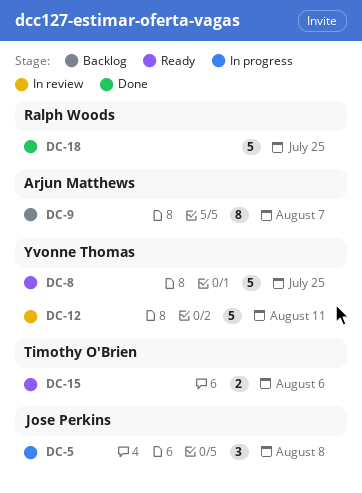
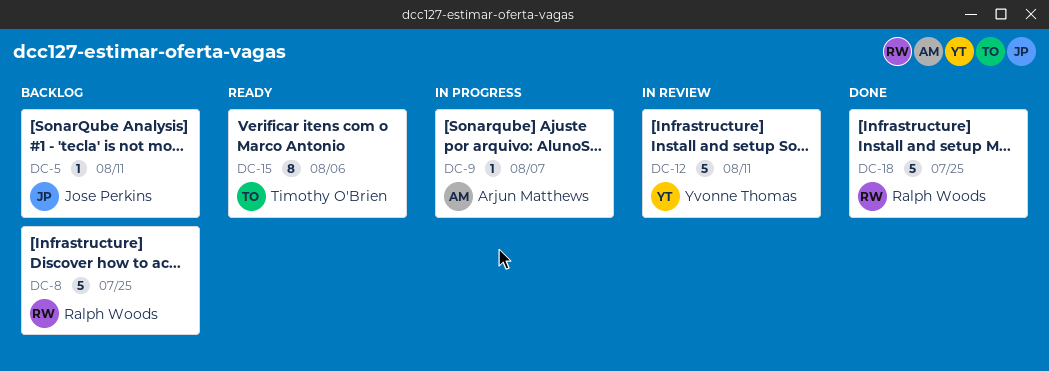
DC-5, status: In progress -> Backlog
DC-5, estimate: 3 -> 1
DC-5, due: Aug 8 -> Aug 11
DC-8, status: Ready -> Backlog
DC-8, owner: Yvonne Thomas -> Ralph Woods
DC-9, status: Backlog -> In progress
DC-9, estimate: 8 -> 1
DC-15, estimate: 2 -> 8

